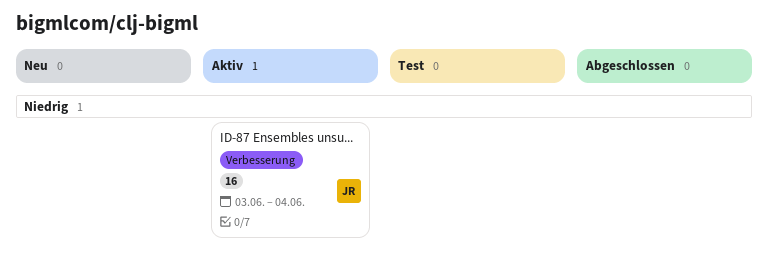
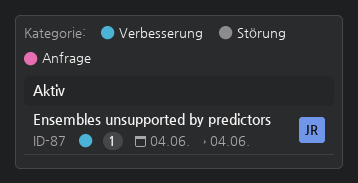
ID-87, estimate: 16 -> 1
ID-87, start: Jun 3 -> Jun 4

